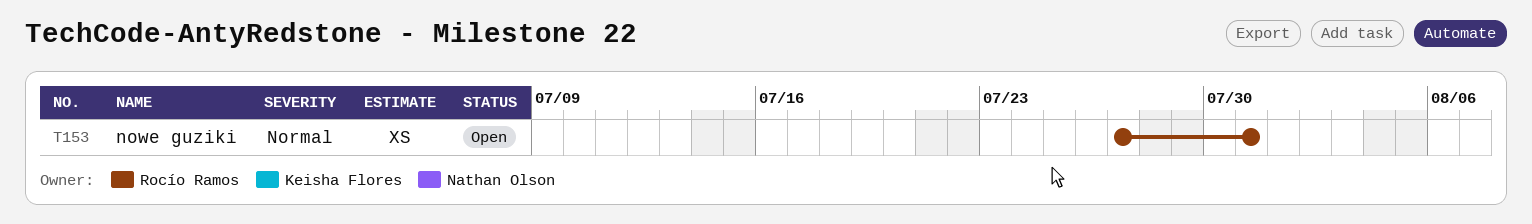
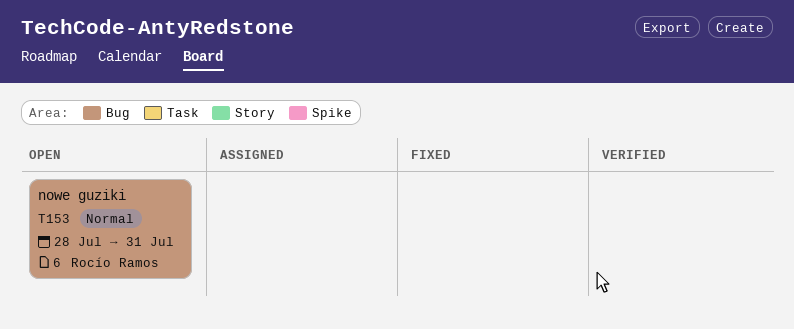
T153, start: Jul 27 -> Jul 28

